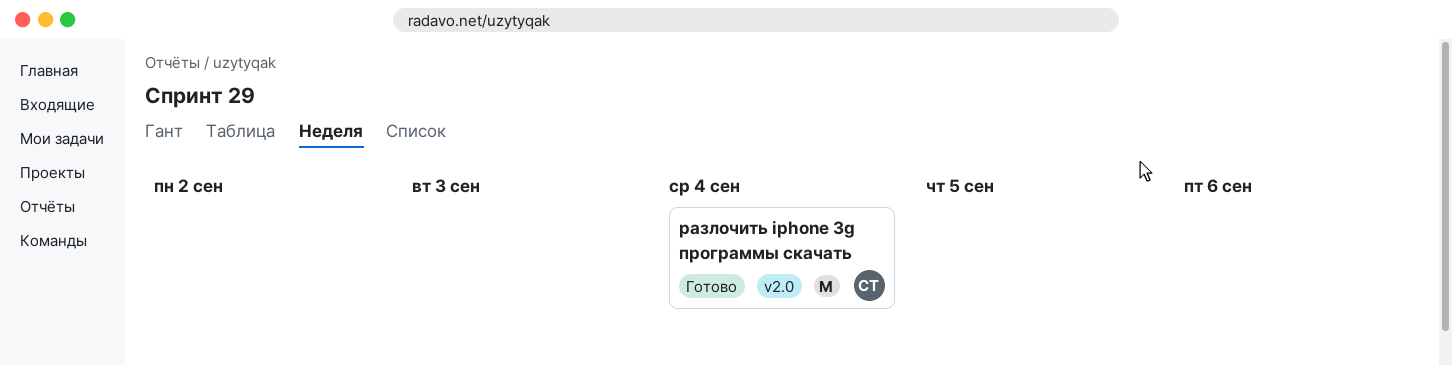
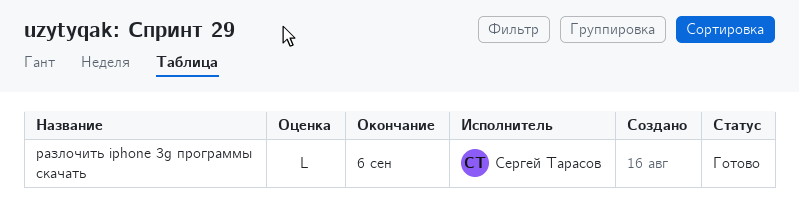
разлочить iphone 3g программы скачать, estimate: M -> L
разлочить iphone 3g программы скачать, due: Sep 4 -> Sep 6

